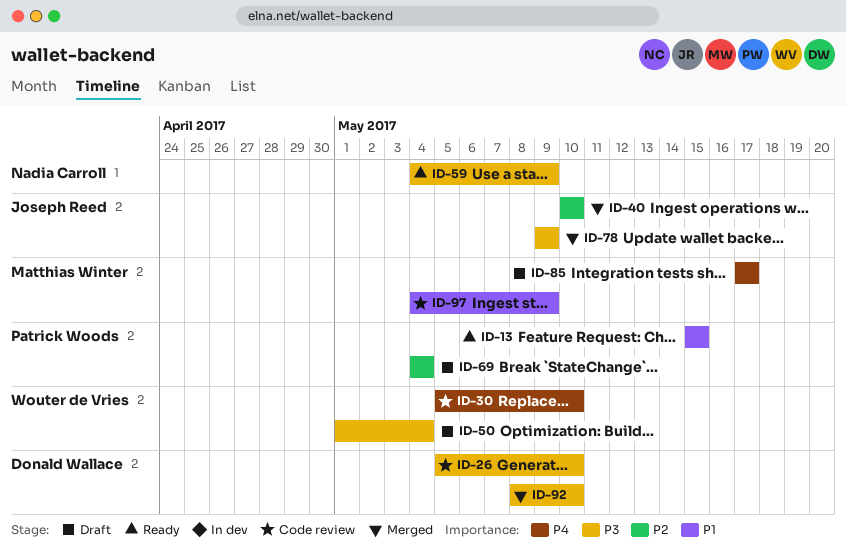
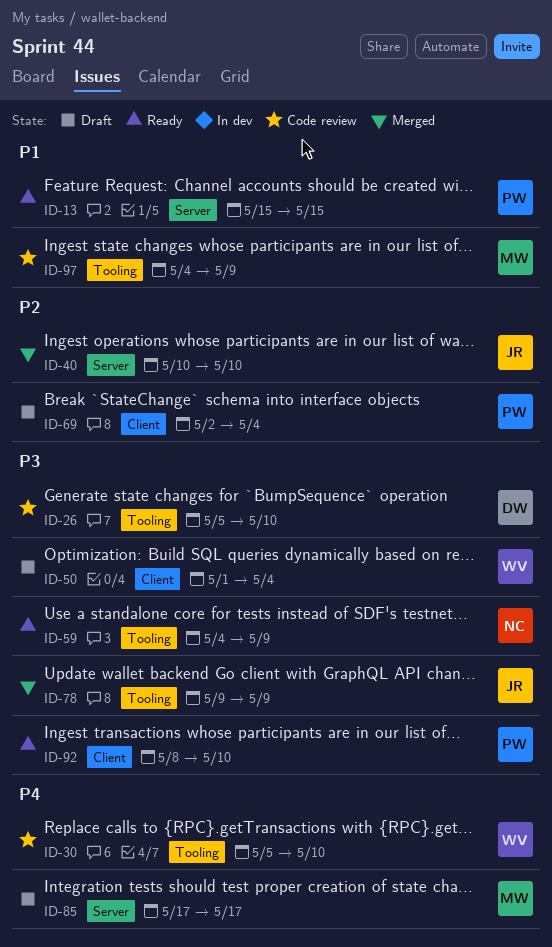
ID-69, start: May 4 -> May 2
ID-92, status: Merged -> Ready
ID-92, owner: Donald Wallace -> Patrick Woods

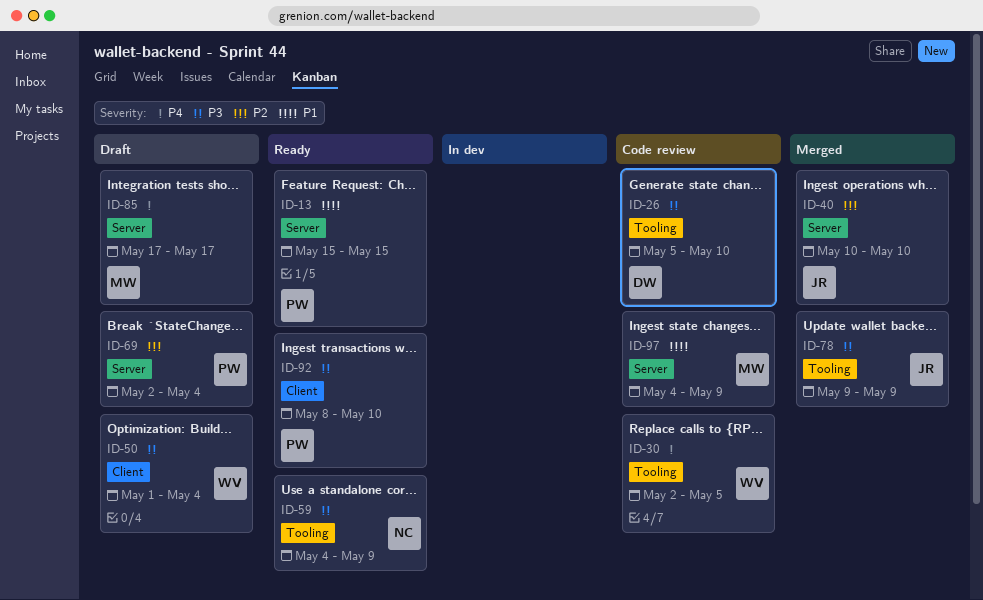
ID-30, start: May 5 -> May 2
ID-30, due: May 10 -> May 5
ID-69, label: Client -> Server
ID-97, label: Tooling -> Server

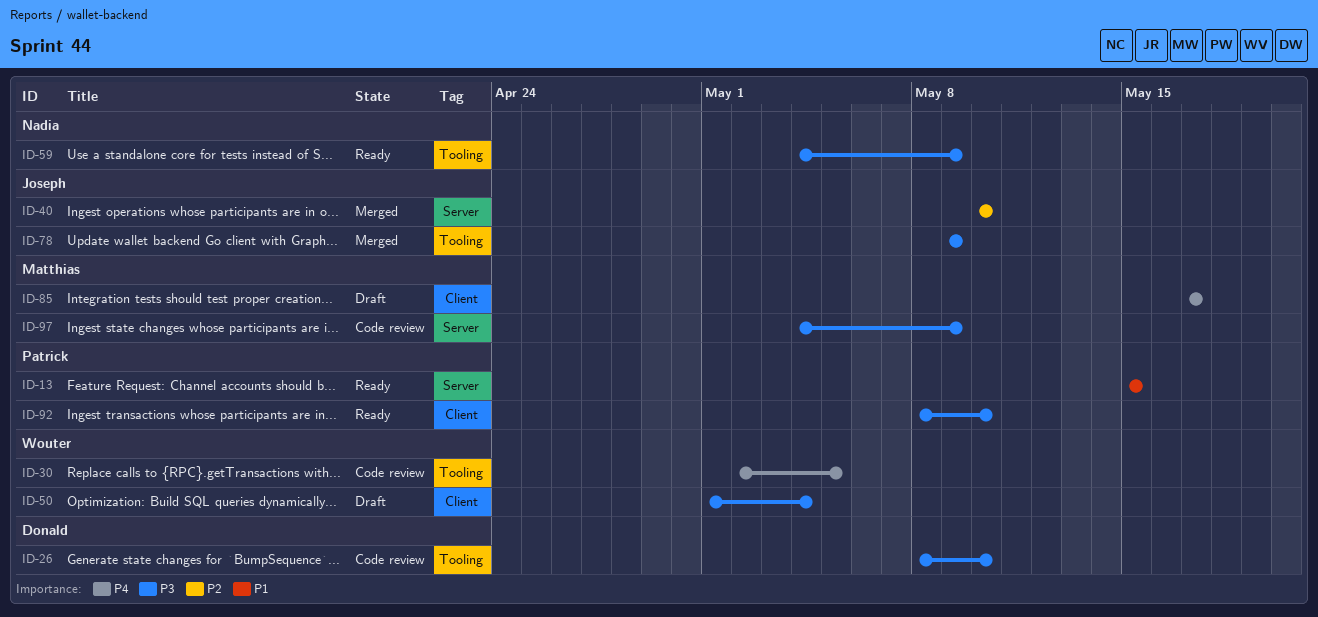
ID-26, start: May 5 -> May 8
ID-69: present -> none
ID-85, label: Server -> Client
ID-97, priority: P1 -> P3

